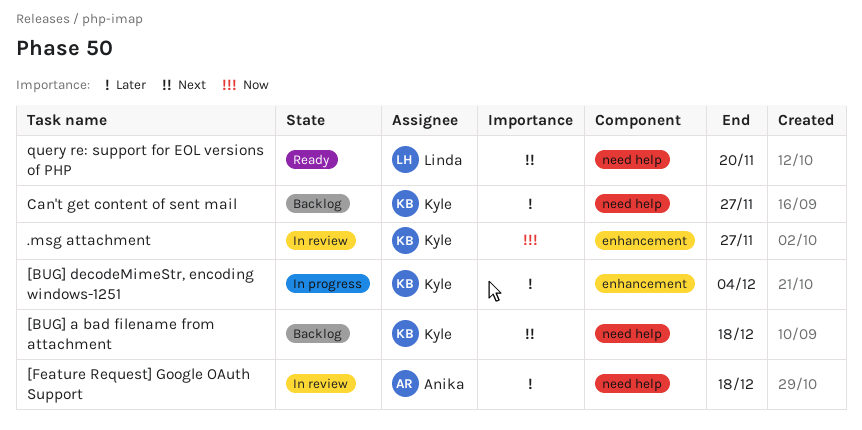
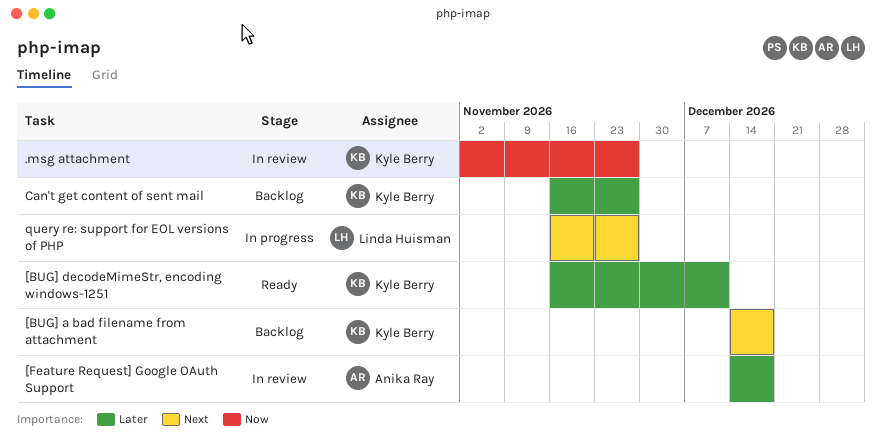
[BUG] decodeMimeStr, encoding windows-1251, status: In progress -> Ready
[BUG] decodeMimeStr, encoding windows-1251, due: Dec 4 -> Dec 11
query re: support for EOL versions of PHP, status: Ready -> In progress
query re: support for EOL versions of PHP, due: Nov 20 -> Nov 27

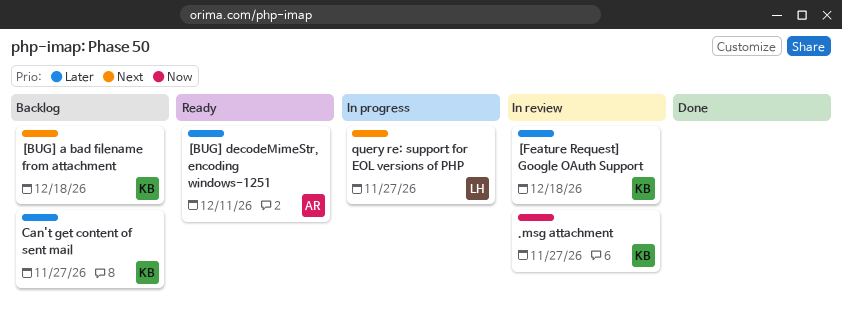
[BUG] decodeMimeStr, encoding windows-1251, owner: Kyle Berry -> Anika Ray
[Feature Request] Google OAuth Support, owner: Anika Ray -> Kyle Berry

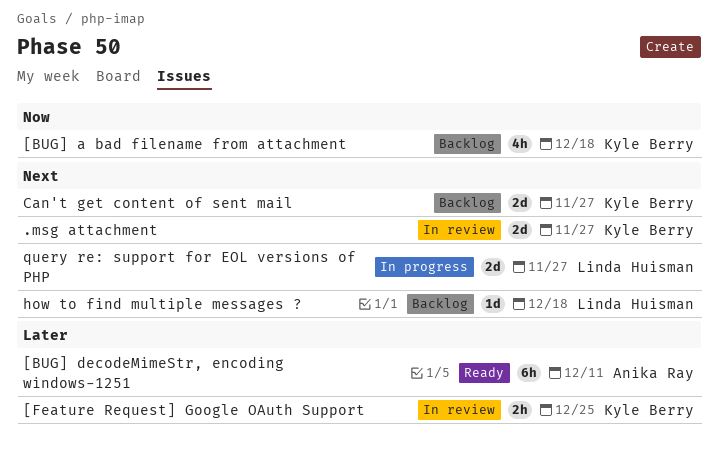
.msg attachment, priority: Now -> Next
[BUG] a bad filename from attachment, priority: Next -> Now
[Feature Request] Google OAuth Support, due: Dec 18 -> Dec 25
Can't get content of sent mail, priority: Later -> Next
how to find multiple messages ?: none -> present

